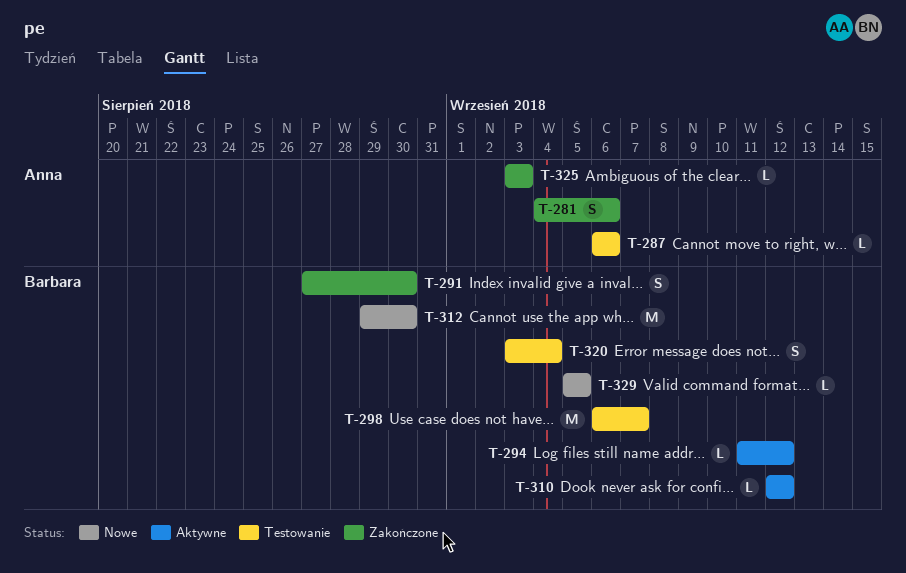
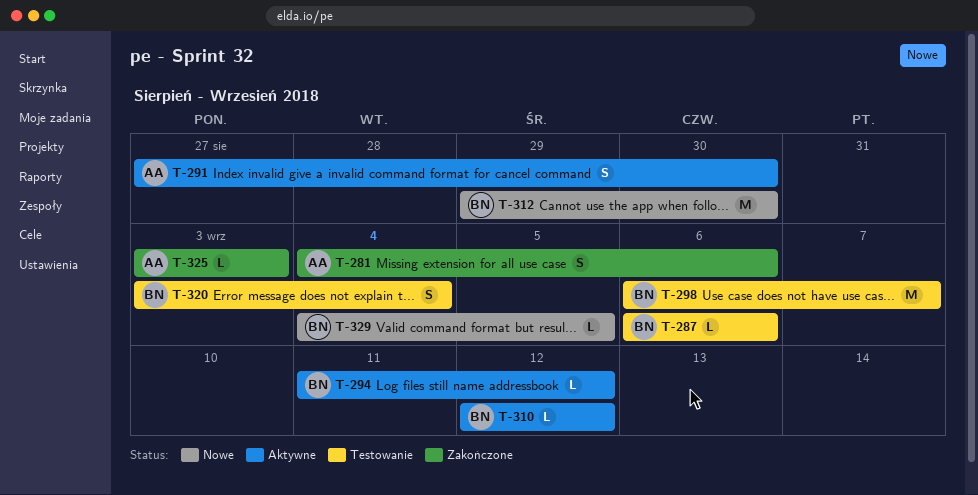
T-287, owner: Anna -> Barbara
T-291, status: Zakończone -> Aktywne
T-291, owner: Barbara -> Anna
T-329, start: Sep 5 -> Sep 4

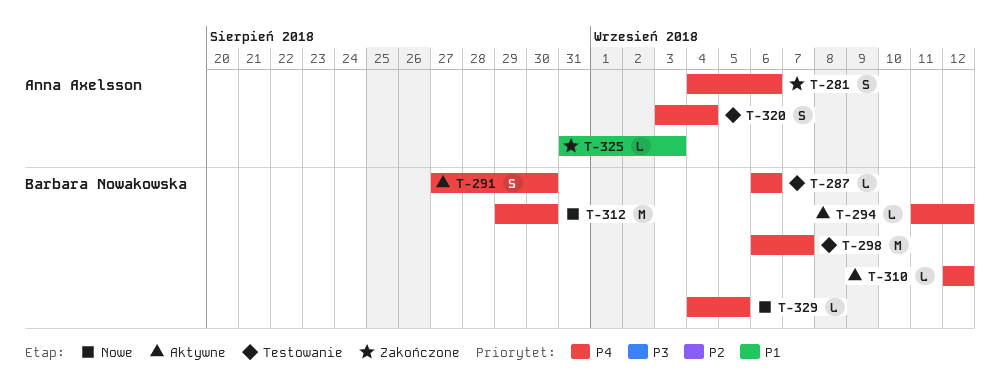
T-291, owner: Anna Axelsson -> Barbara Nowakowska
T-320, owner: Barbara Nowakowska -> Anna Axelsson
T-325, start: Sep 3 -> Aug 31

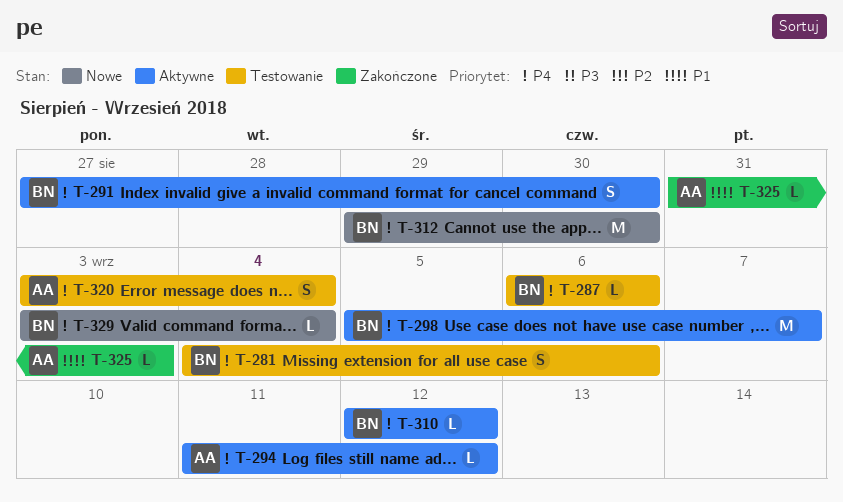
T-281, status: Zakończone -> Testowanie
T-281, owner: Anna Axelsson -> Barbara Nowakowska
T-294, owner: Barbara Nowakowska -> Anna Axelsson
T-298, status: Testowanie -> Aktywne
T-298, start: Sep 6 -> Sep 5
T-329, start: Sep 4 -> Sep 3
T-329, due: Sep 5 -> Sep 4

